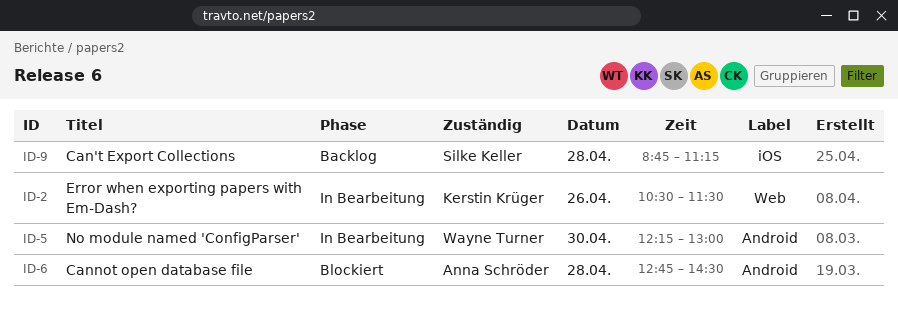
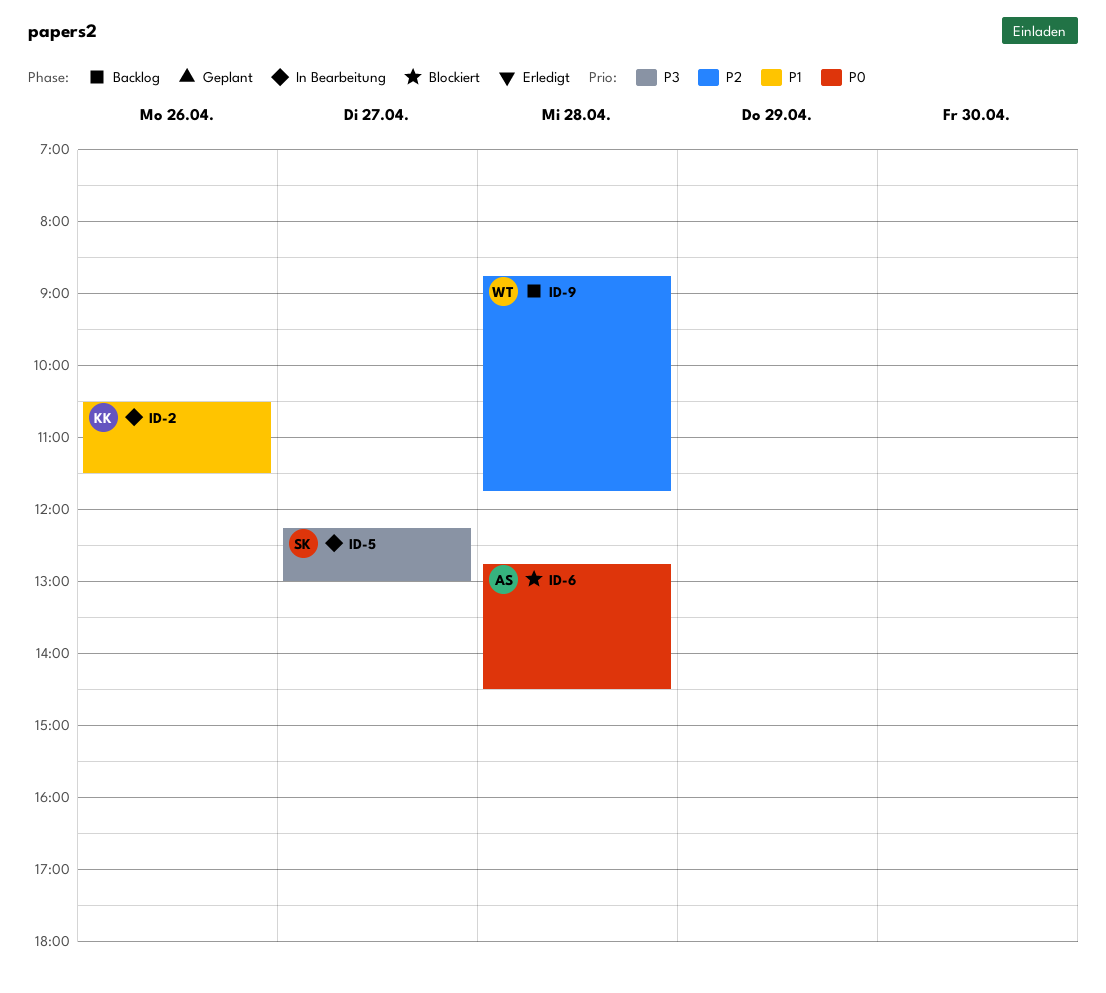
ID-5, owner: Wayne Turner -> Silke Keller
ID-5, day: Apr 30 -> Apr 27
ID-9, owner: Silke Keller -> Wayne Turner
ID-9, ends: 11:15 -> 11:45

